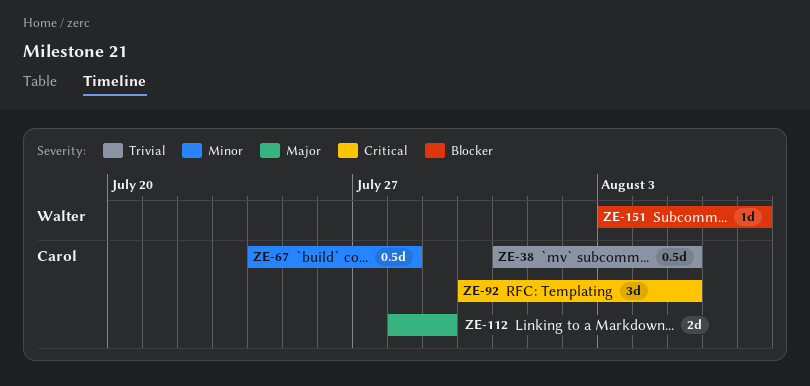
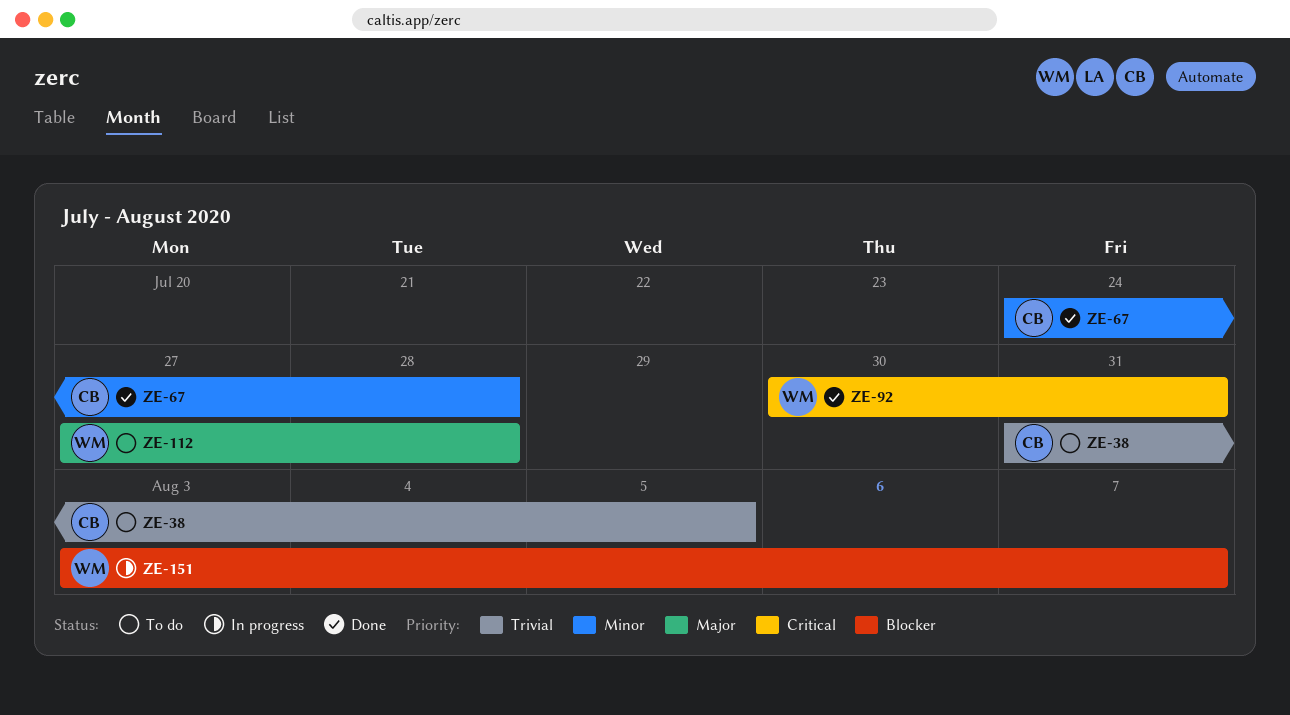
ZE-92, owner: Carol -> Walter
ZE-92, due: Aug 5 -> Jul 31
ZE-112, owner: Carol -> Walter
ZE-112, start: Jul 28 -> Jul 27
ZE-112, due: Jul 29 -> Jul 28

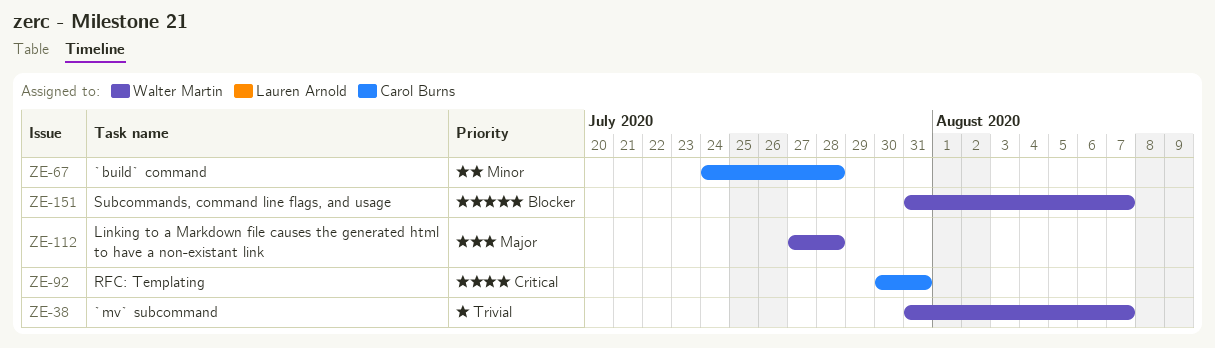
ZE-38, owner: Carol Burns -> Walter Martin
ZE-38, due: Aug 5 -> Aug 7
ZE-92, owner: Walter Martin -> Carol Burns
ZE-151, start: Aug 3 -> Jul 31

